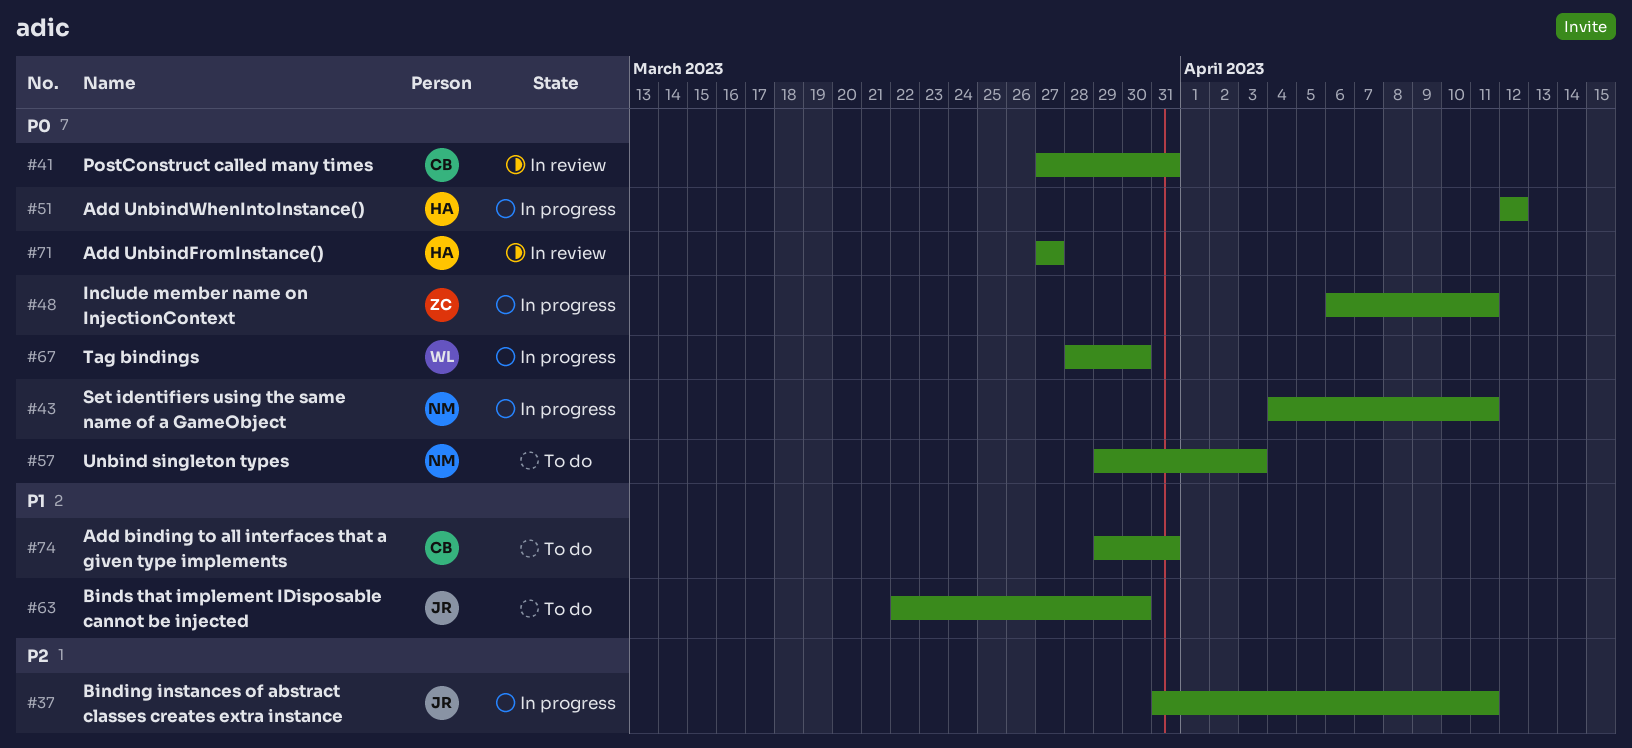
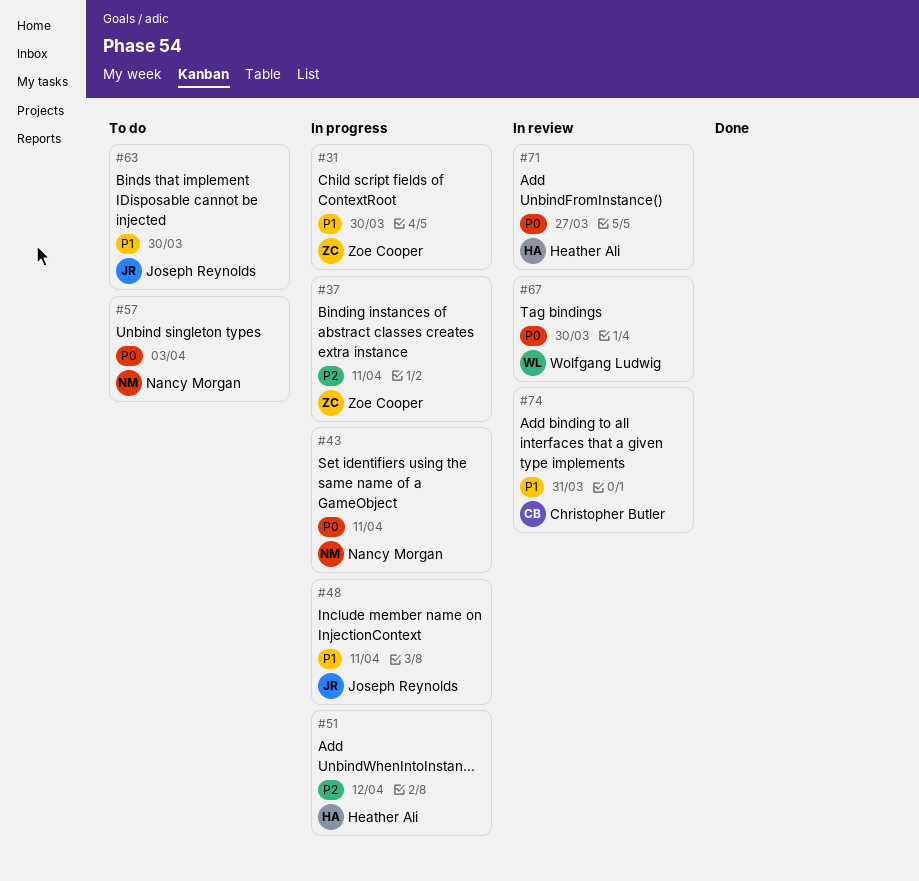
#31: none -> present
#37, owner: Joseph Reynolds -> Zoe Cooper
#41: present -> none
#48, owner: Zoe Cooper -> Joseph Reynolds
#48, priority: P0 -> P1
#51, priority: P0 -> P2
#67, status: In progress -> In review
#74, status: To do -> In review

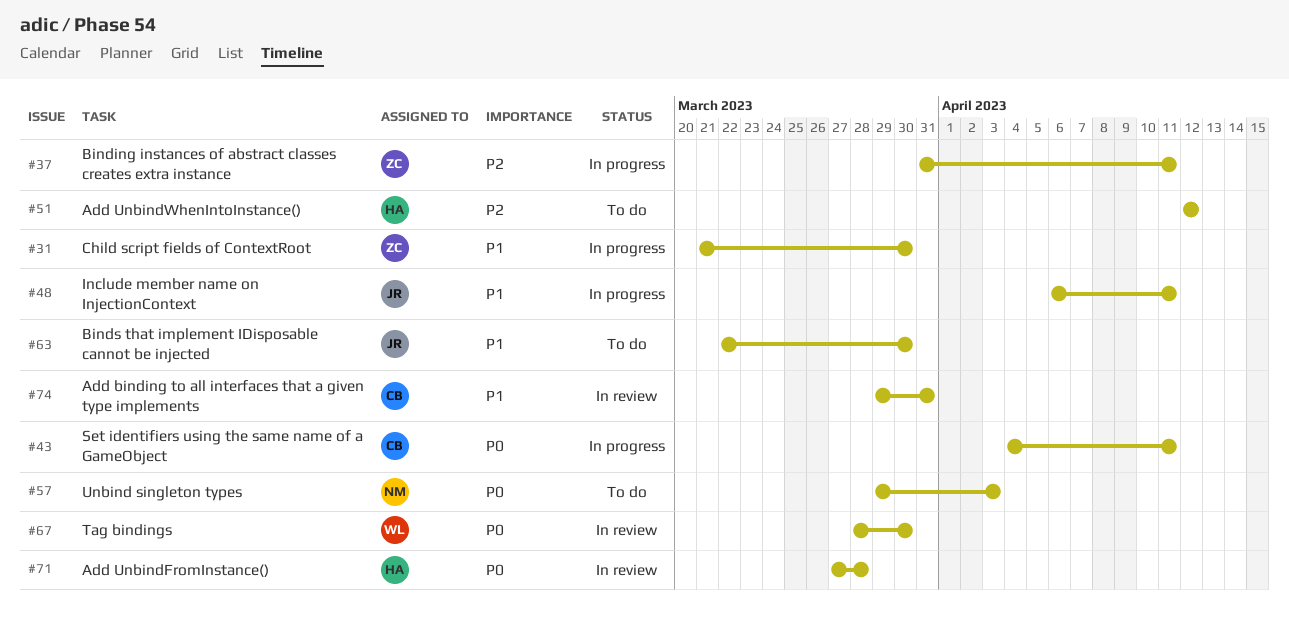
#43, owner: Nancy Morgan -> Christopher Butler
#51, status: In progress -> To do
#71, due: Mar 27 -> Mar 28

